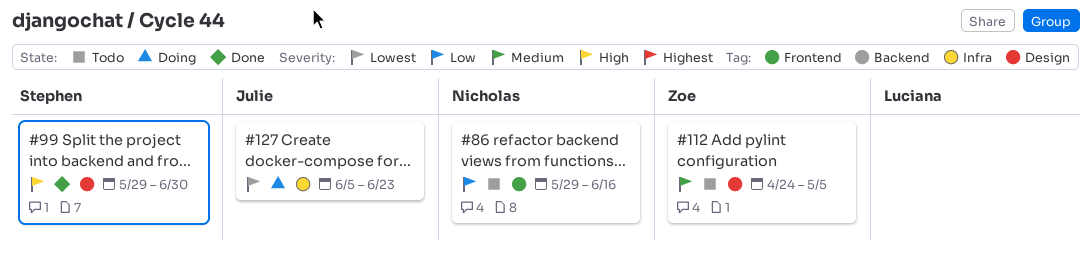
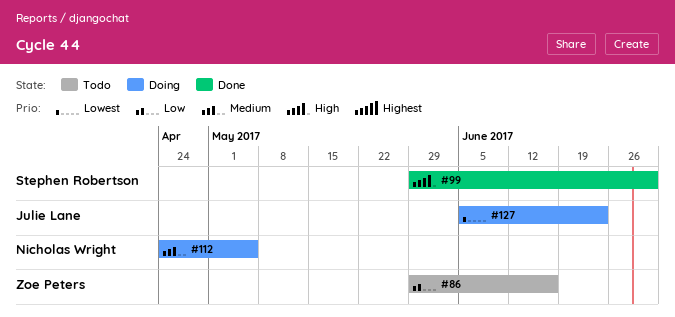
#86, owner: Nicholas Wright -> Zoe Peters
#112, status: Todo -> Doing
#112, owner: Zoe Peters -> Nicholas Wright

